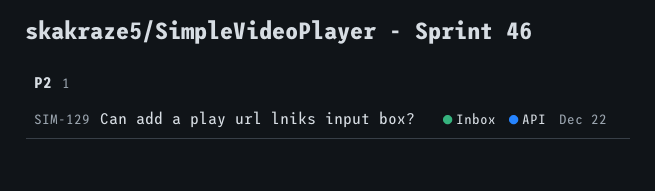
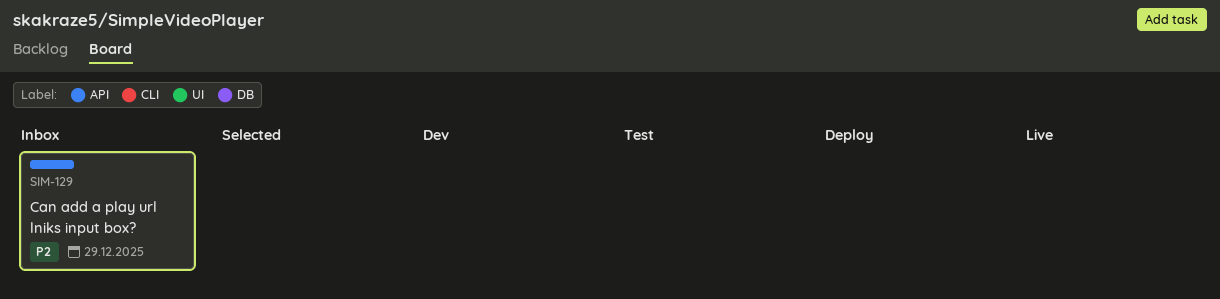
SIM-129, due: Dec 22 -> Dec 29

